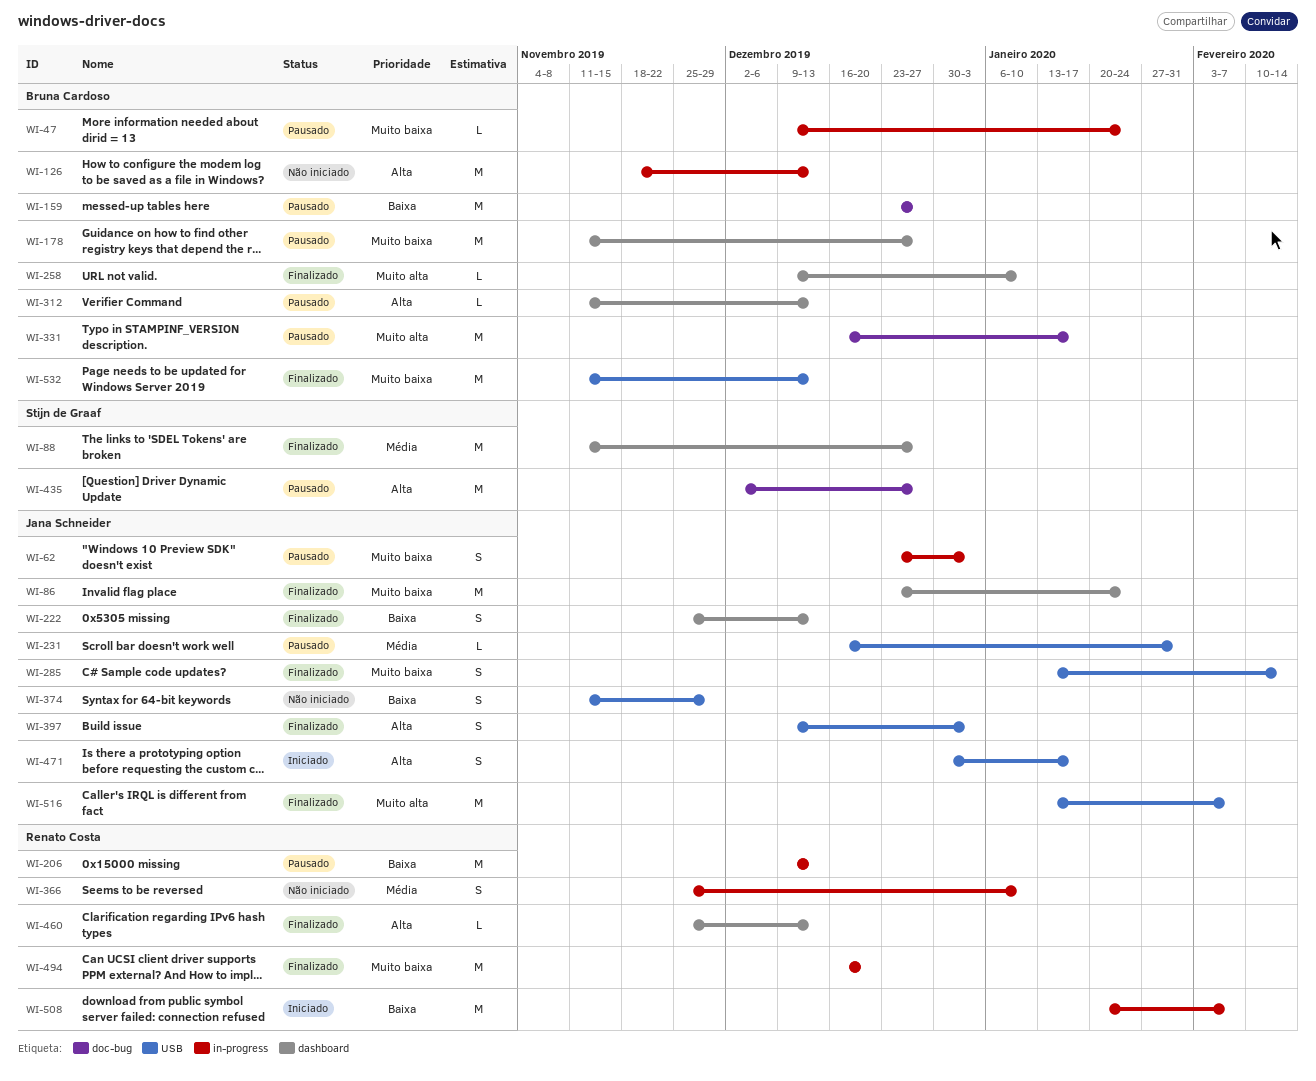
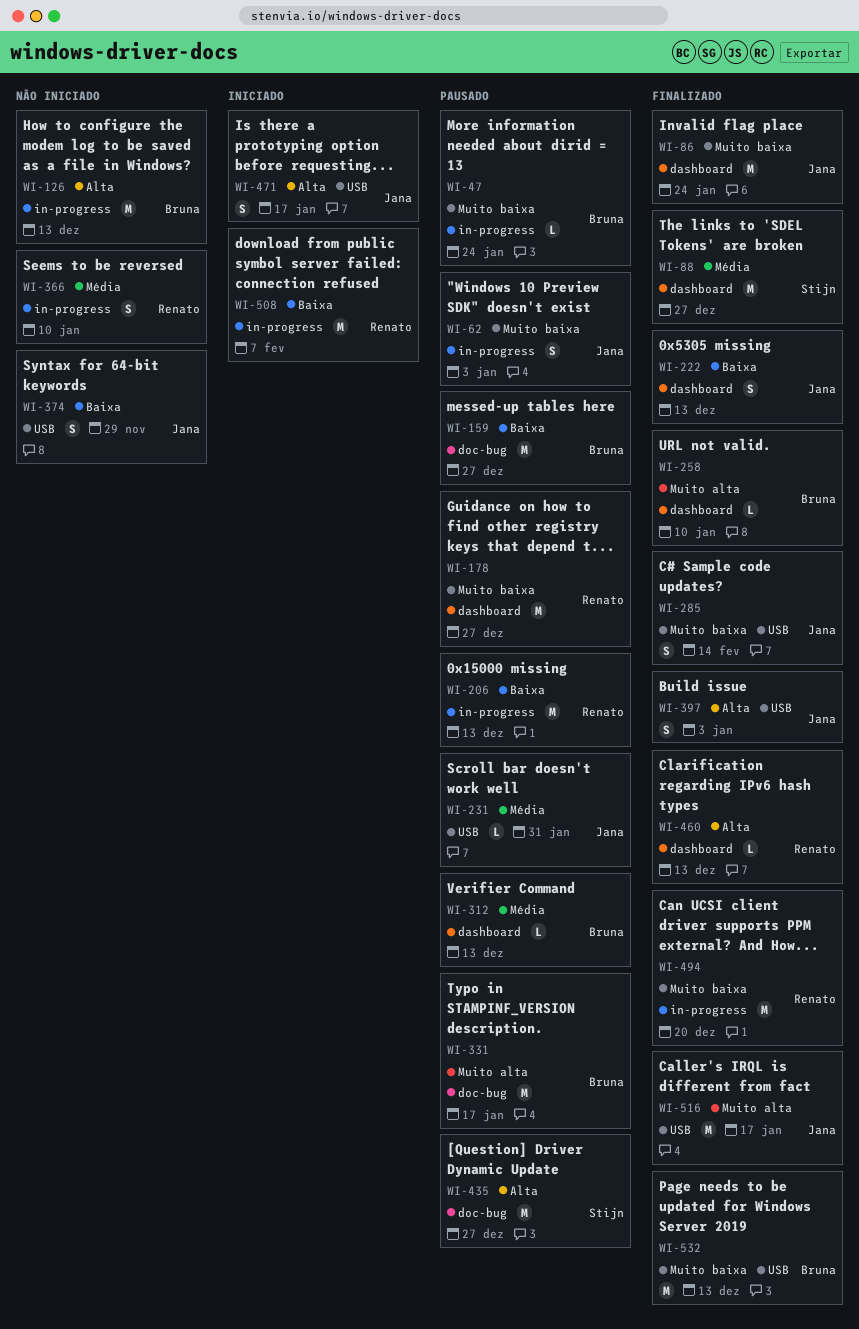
WI-178, owner: Bruna Cardoso -> Renato Costa
WI-312, priority: Alta -> Média
WI-516, due: Feb 7 -> Jan 17

